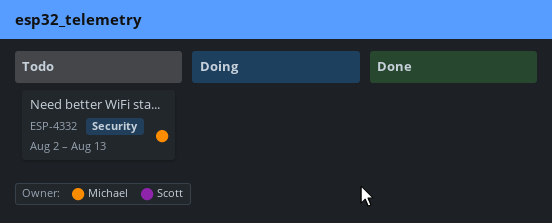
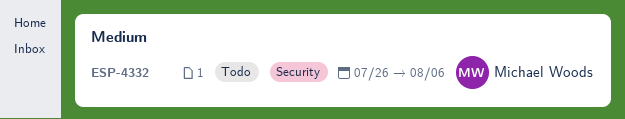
ESP-4332, start: Aug 2 -> Jul 26
ESP-4332, due: Aug 13 -> Aug 6

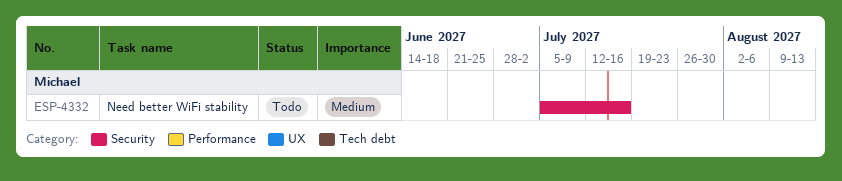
ESP-4332, start: Jul 26 -> Jul 5
ESP-4332, due: Aug 6 -> Jul 16

